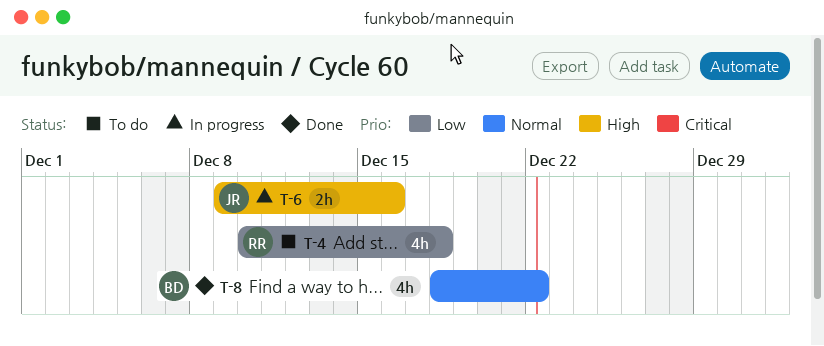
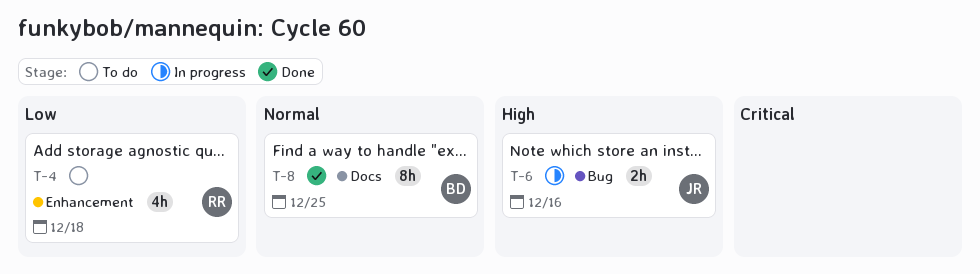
T-8, estimate: 4h -> 8h
T-8, due: Dec 22 -> Dec 25

